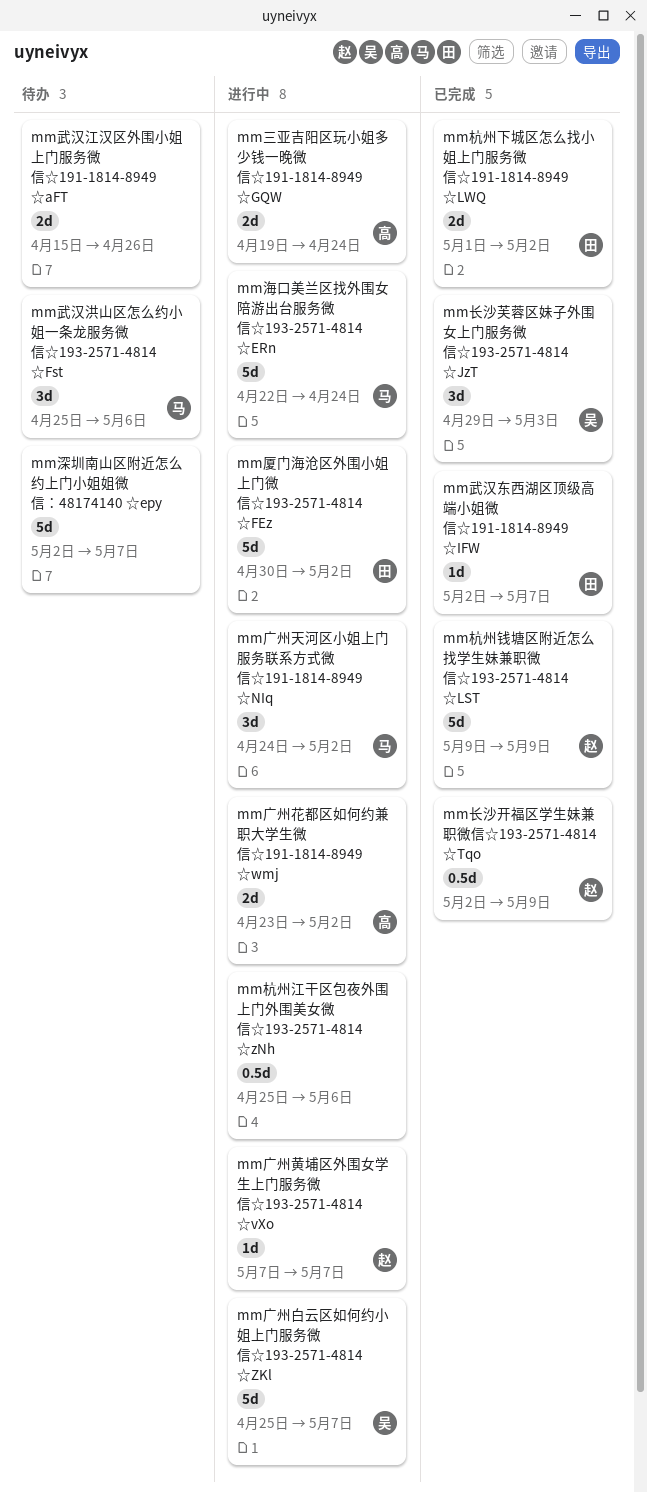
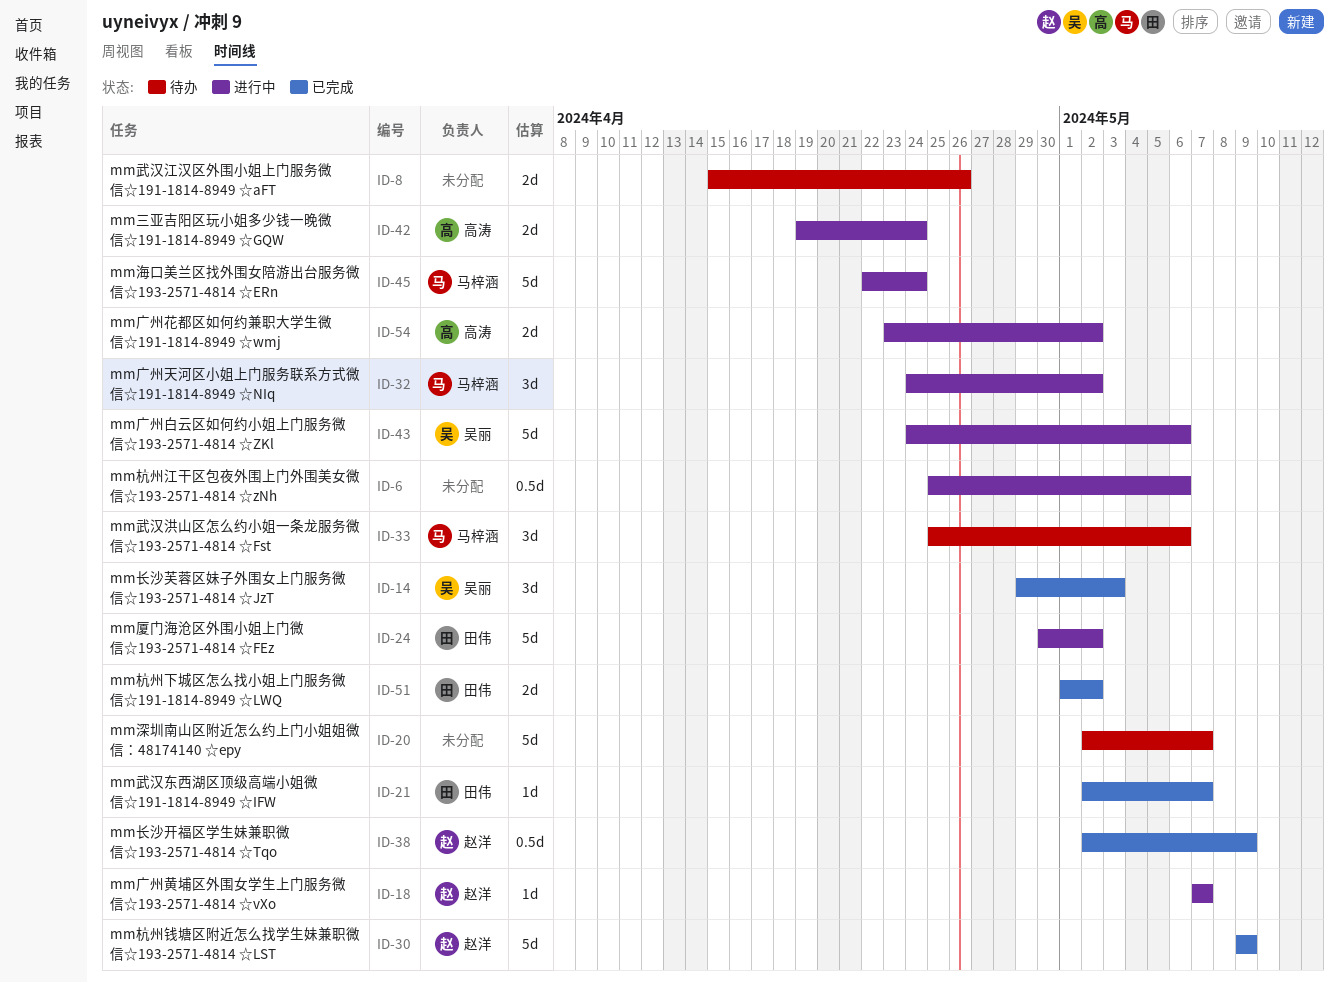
mm广州白云区如何约小姐上门服务微信☆193-2571-4814 ☆ZKl, start: Apr 25 -> Apr 24
mm广州白云区如何约小姐上门服务微信☆193-2571-4814 ☆ZKl, due: May 7 -> May 6

